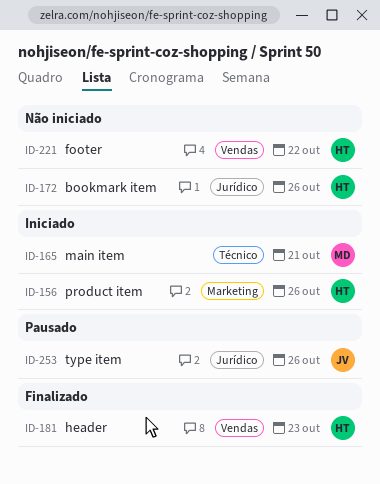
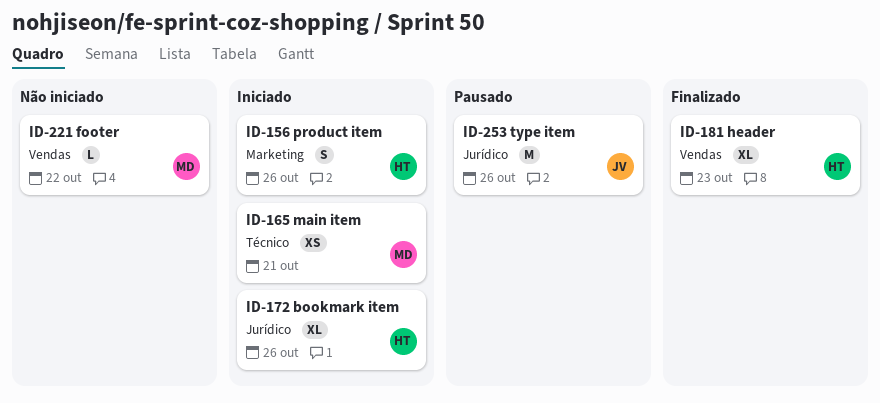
ID-172, status: Não iniciado -> Iniciado
ID-221, owner: HT -> MD

